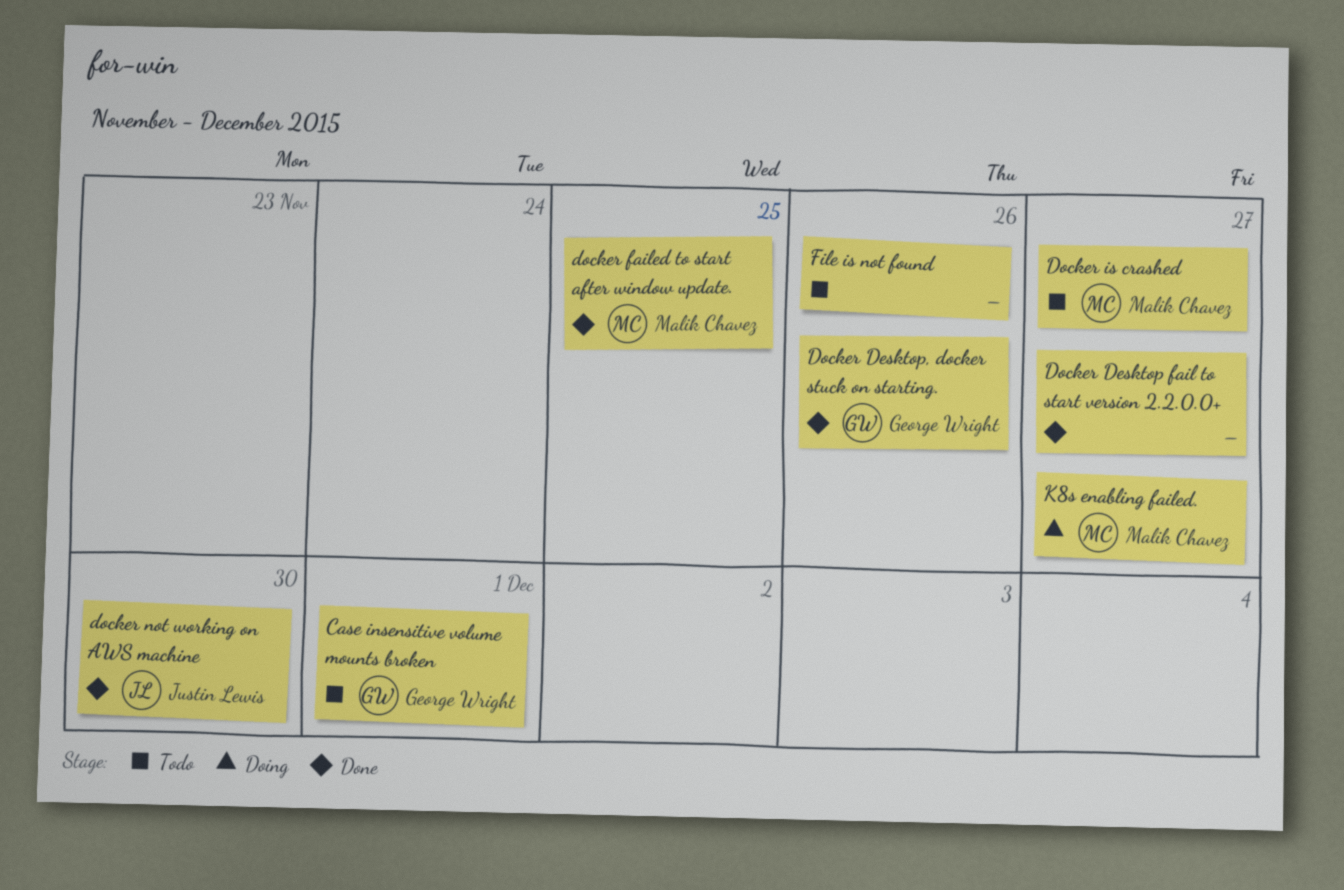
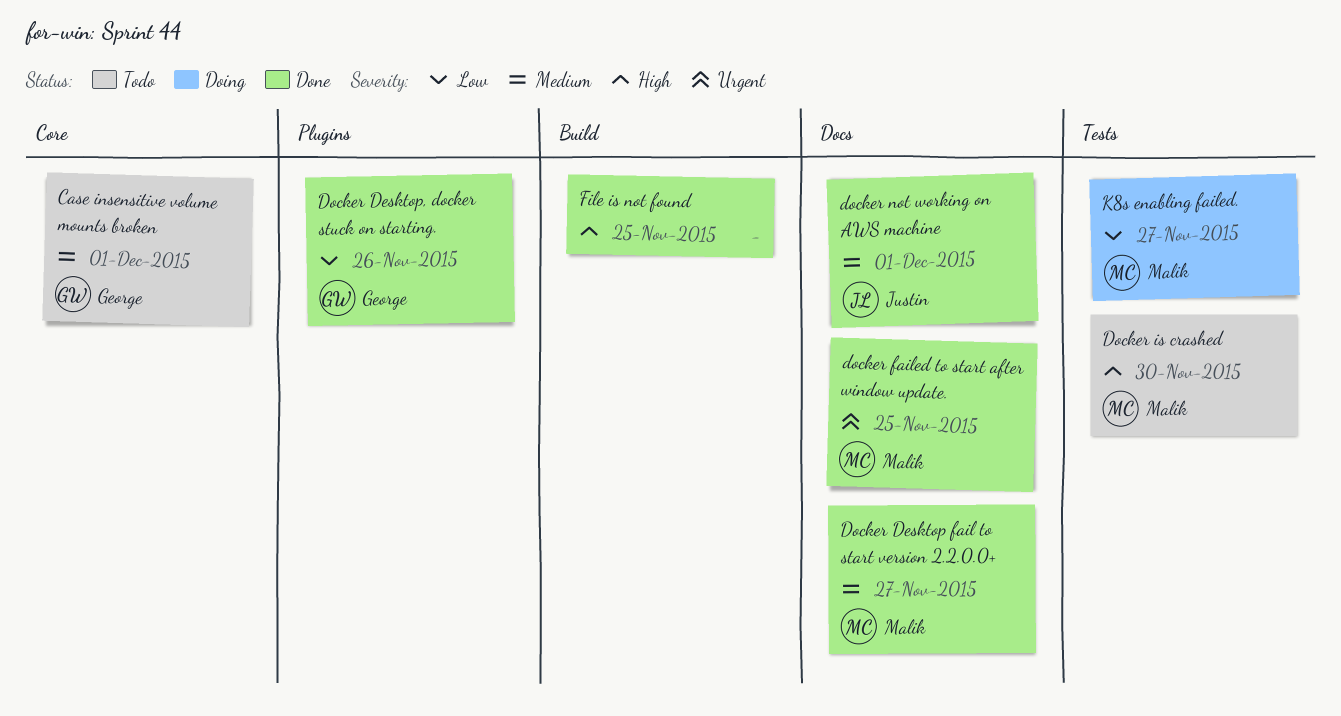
Docker Desktop fail to start version 2.2.0.0+, owner: none -> Malik Chavez
Docker is crashed, due: Nov 27 -> Nov 30
docker not working on AWS machine, due: Nov 30 -> Dec 1
File is not found, status: Todo -> Done
File is not found, due: Nov 26 -> Nov 25

